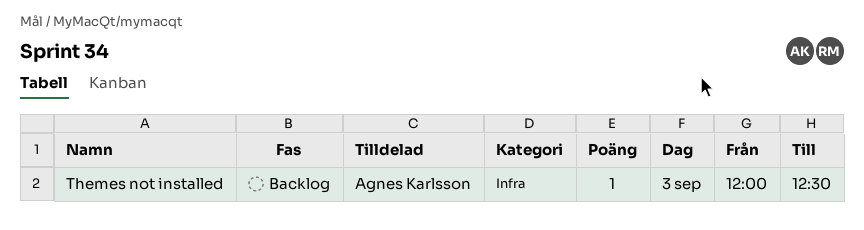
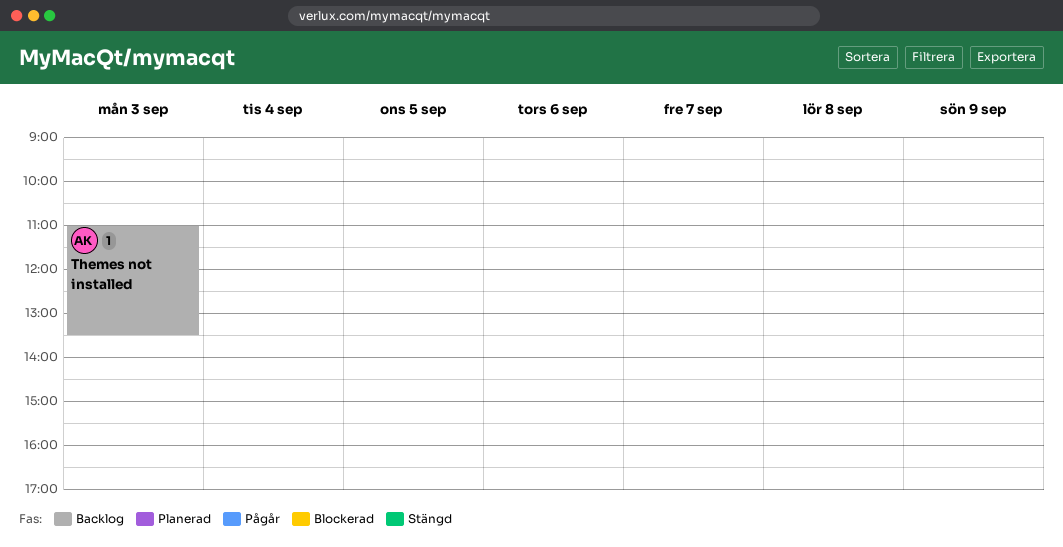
Themes not installed, begins: 12:00 -> 11:00
Themes not installed, ends: 12:30 -> 13:30

